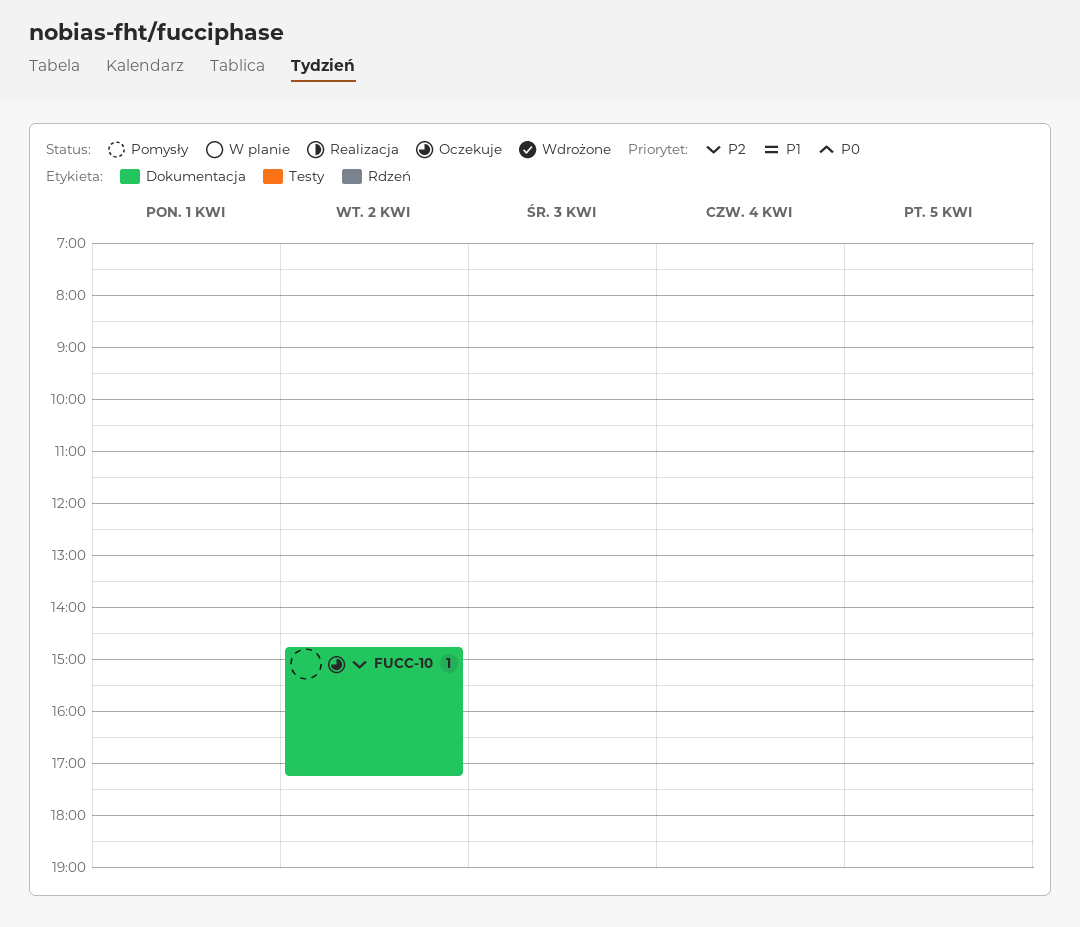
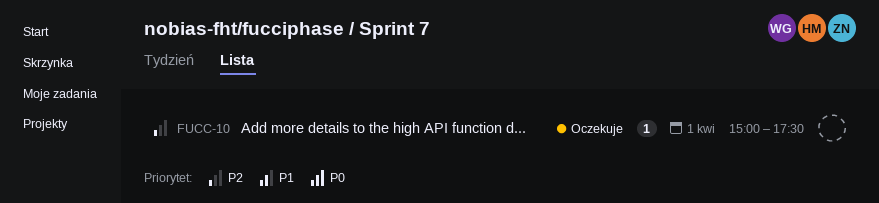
FUCC-10, day: Apr 2 -> Apr 1
FUCC-10, begins: 14:45 -> 15:00
FUCC-10, ends: 17:15 -> 17:30

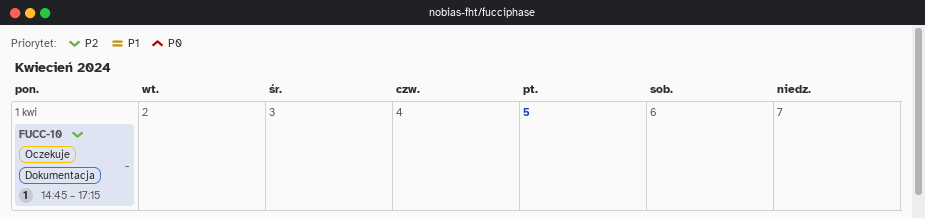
FUCC-10, begins: 15:00 -> 14:45
FUCC-10, ends: 17:30 -> 17:15

